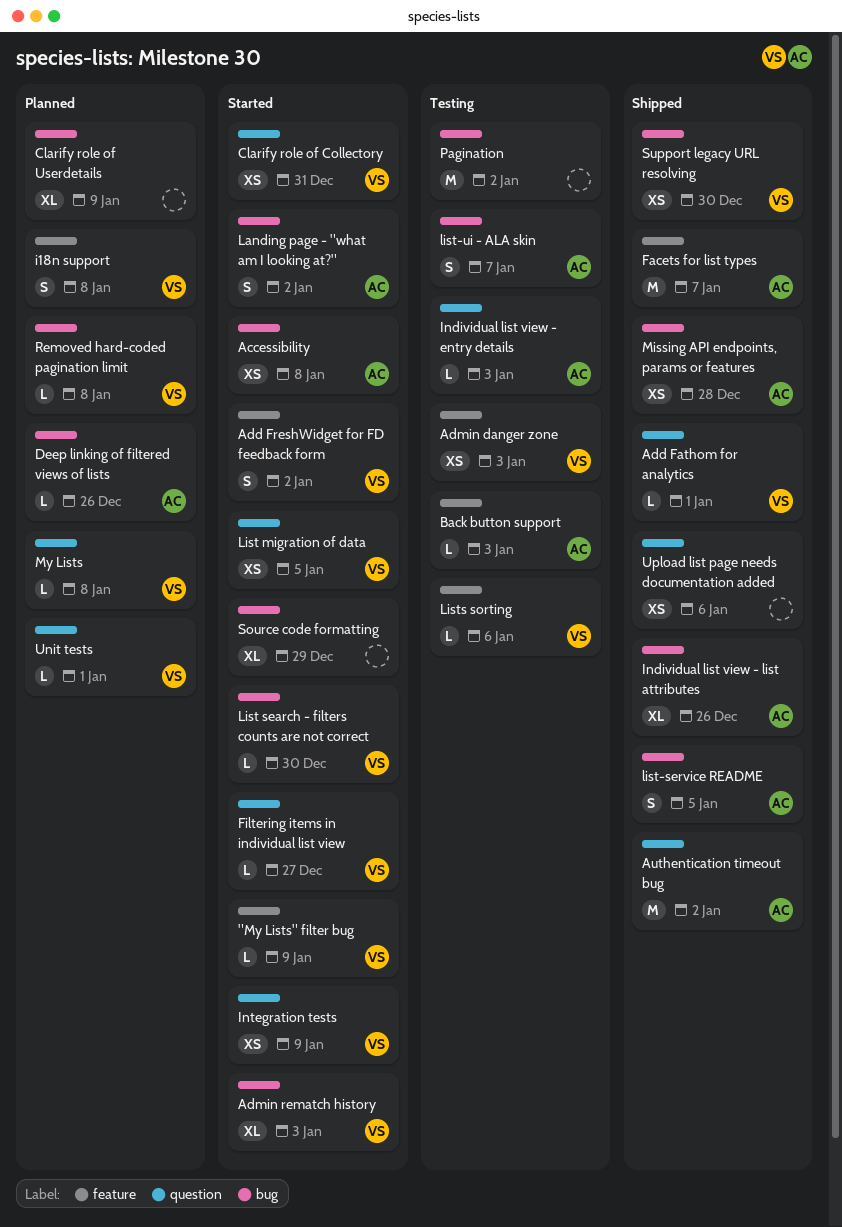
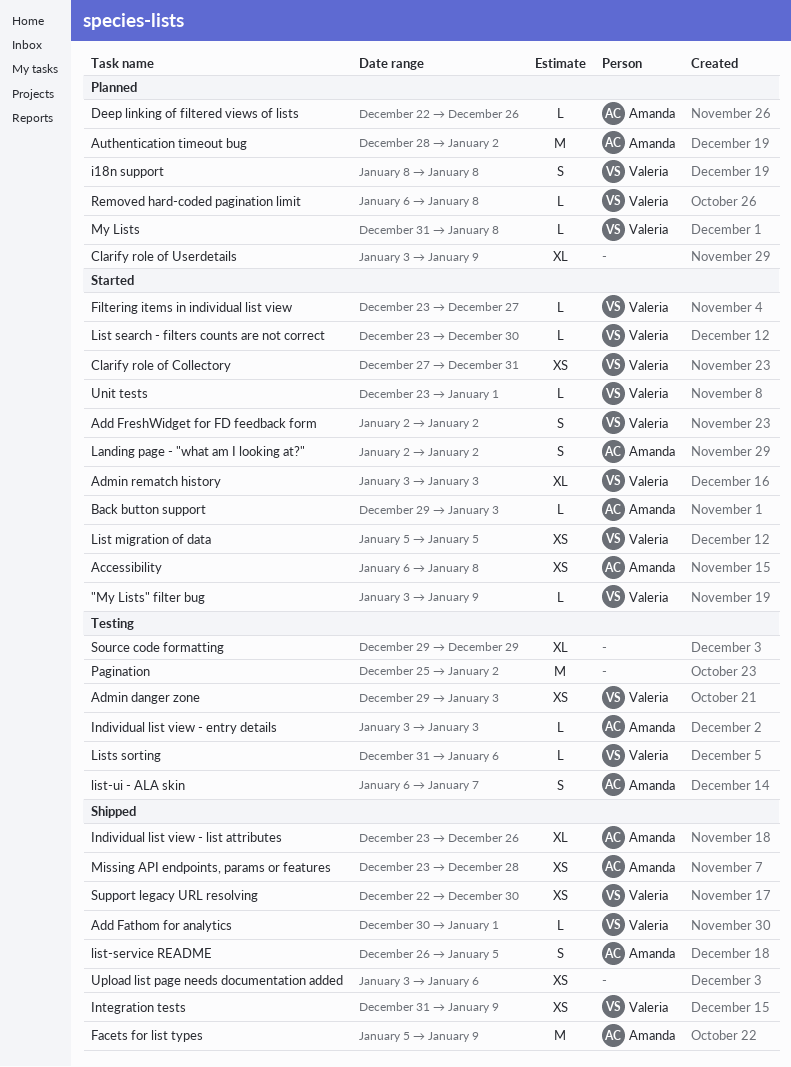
Authentication timeout bug, status: Shipped -> Planned
Back button support, status: Testing -> Started
Facets for list types, due: Jan 7 -> Jan 9
Integration tests, status: Started -> Shipped
Source code formatting, status: Started -> Testing
Unit tests, status: Planned -> Started

